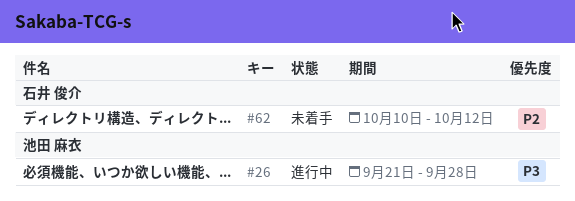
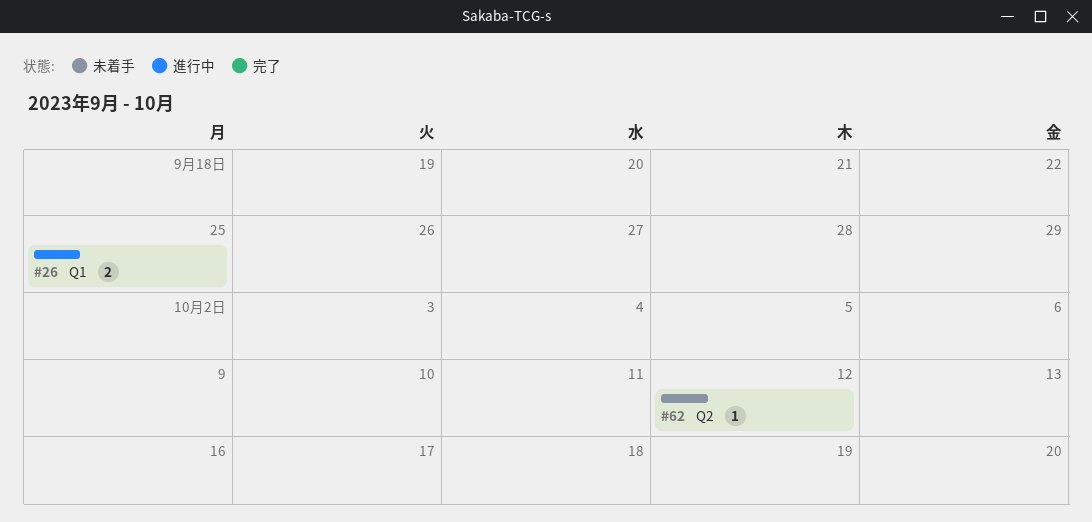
#26, due: Sep 28 -> Sep 25

